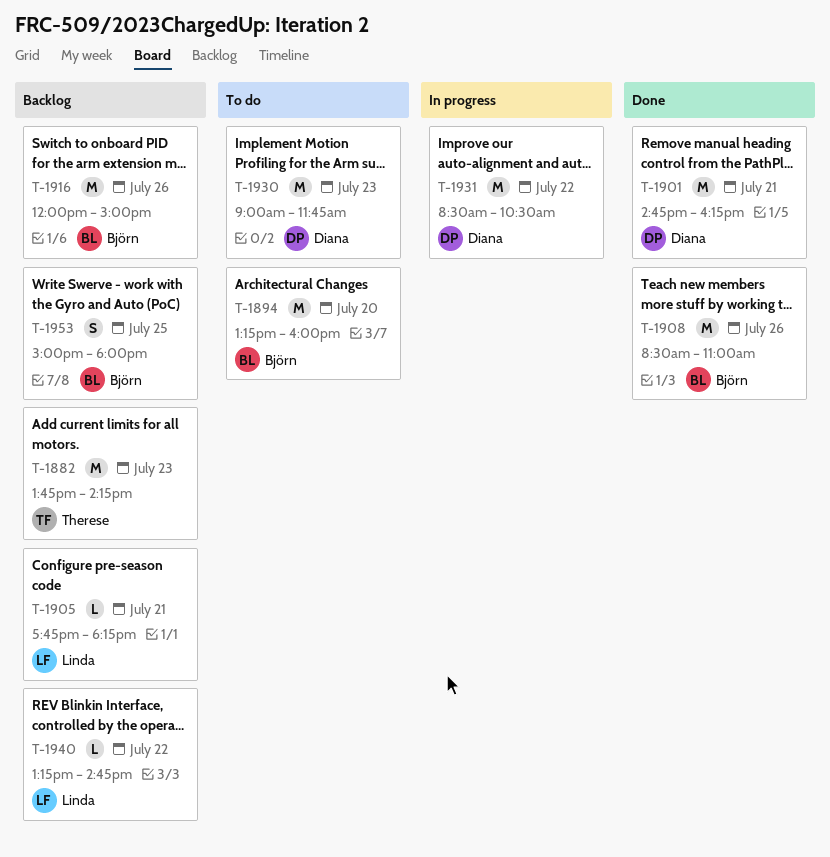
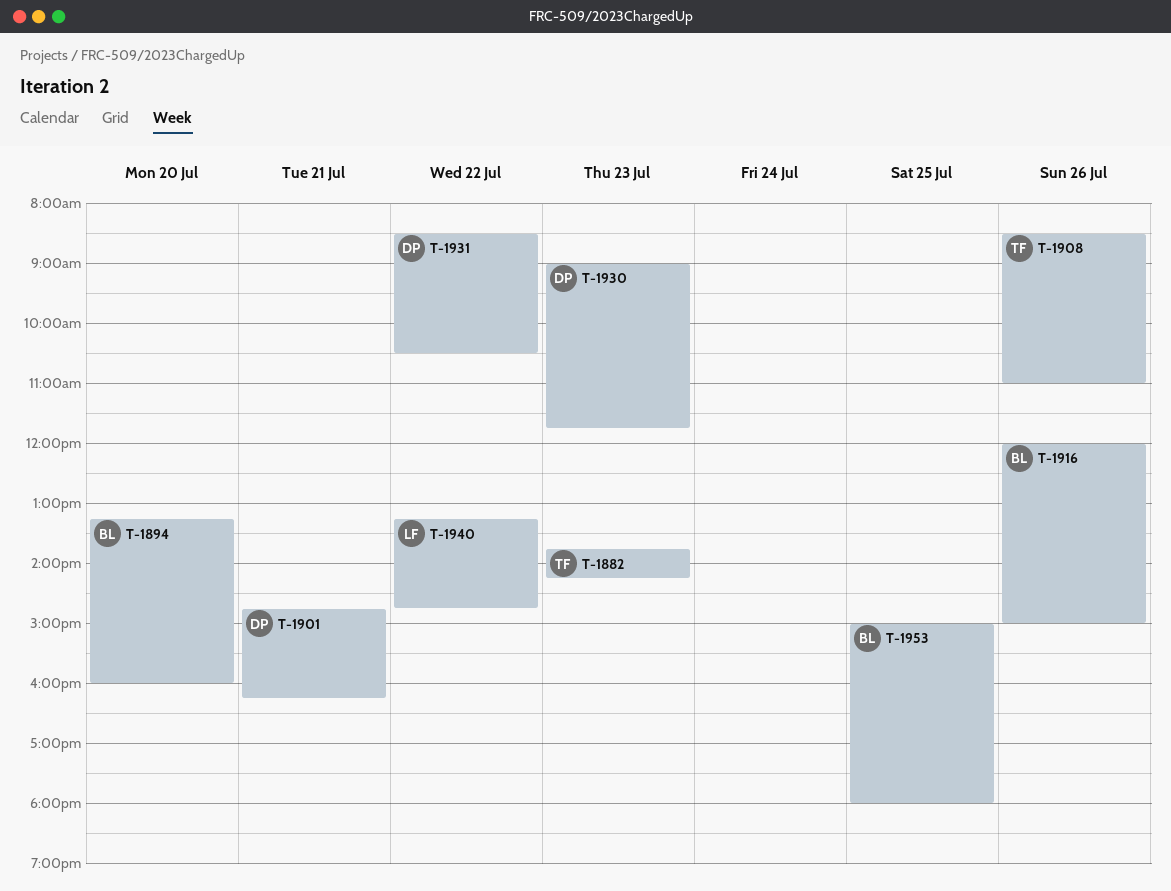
T-1905: present -> none
T-1908, owner: Björn -> Therese

